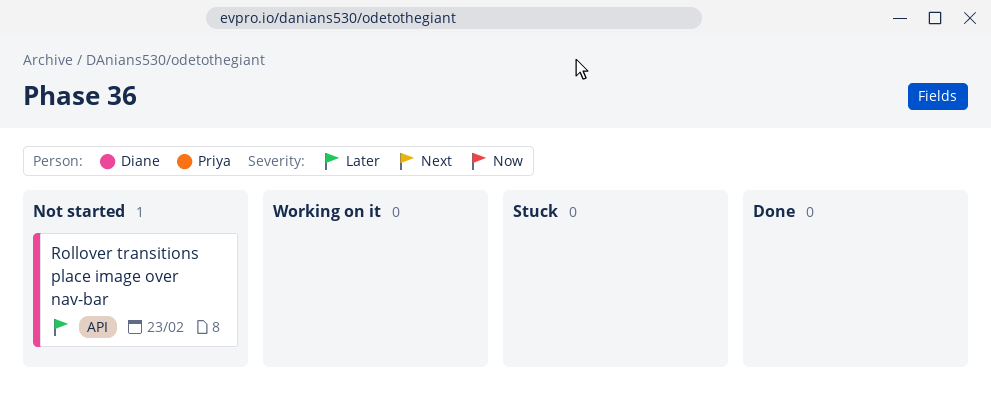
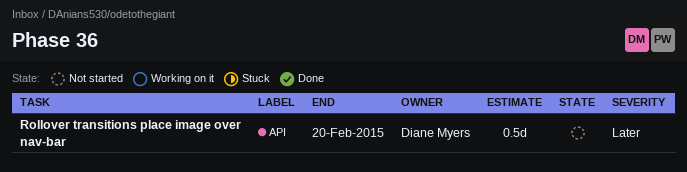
Rollover transitions place image over nav-bar, due: Feb 23 -> Feb 20

